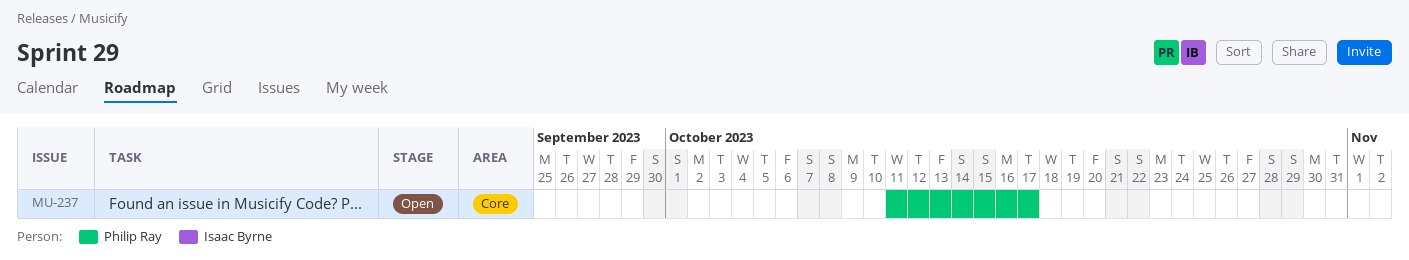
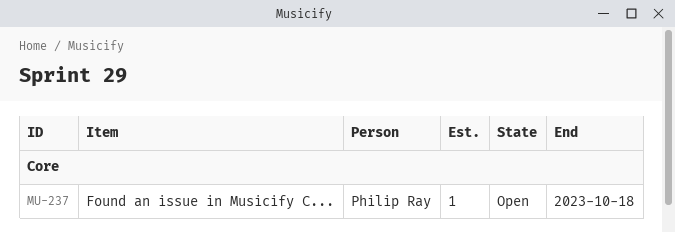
MU-237, due: Oct 17 -> Oct 18

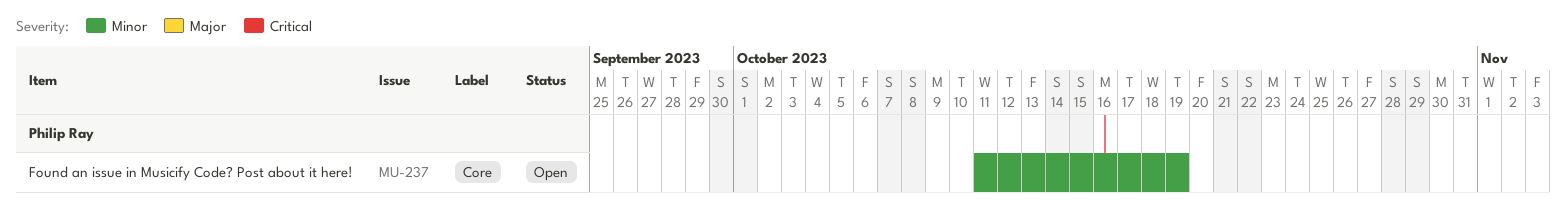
MU-237, due: Oct 18 -> Oct 19

